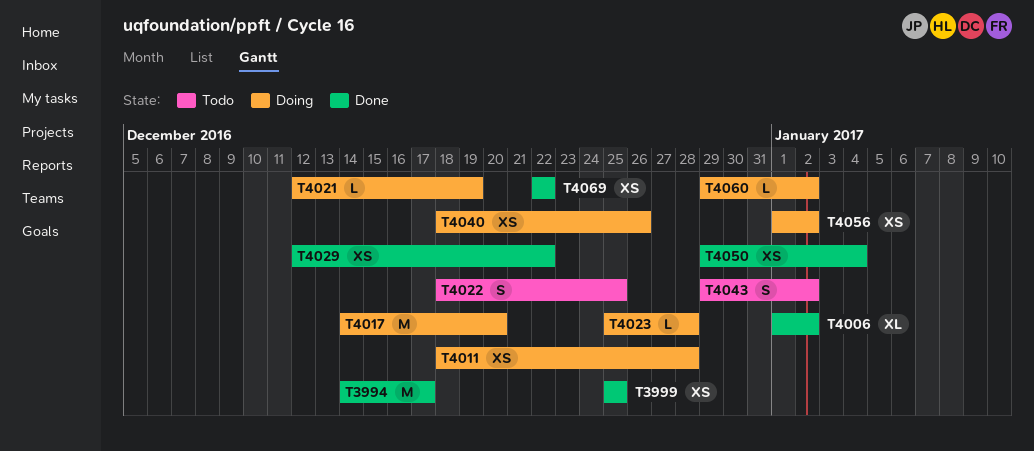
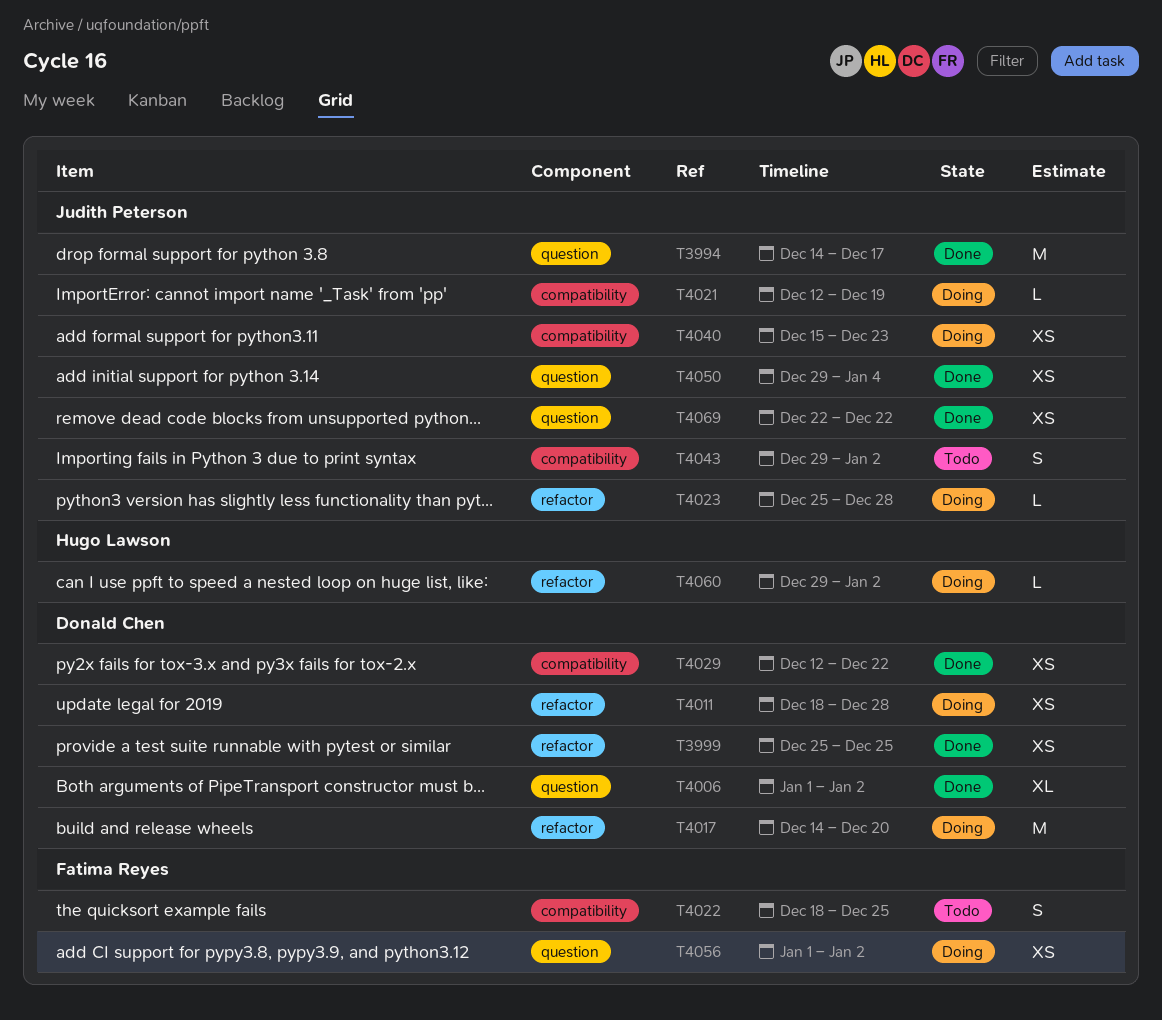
T4040, start: Dec 18 -> Dec 15
T4040, due: Dec 26 -> Dec 23

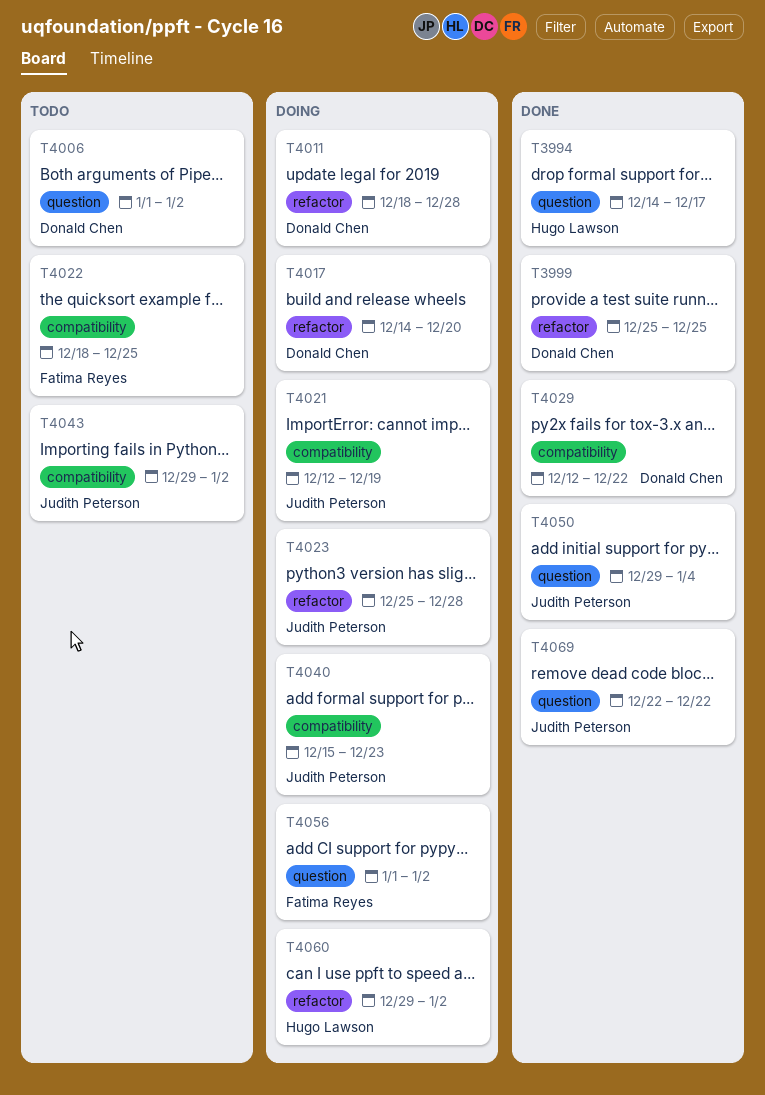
T3994, owner: Judith Peterson -> Hugo Lawson
T4006, status: Done -> Todo

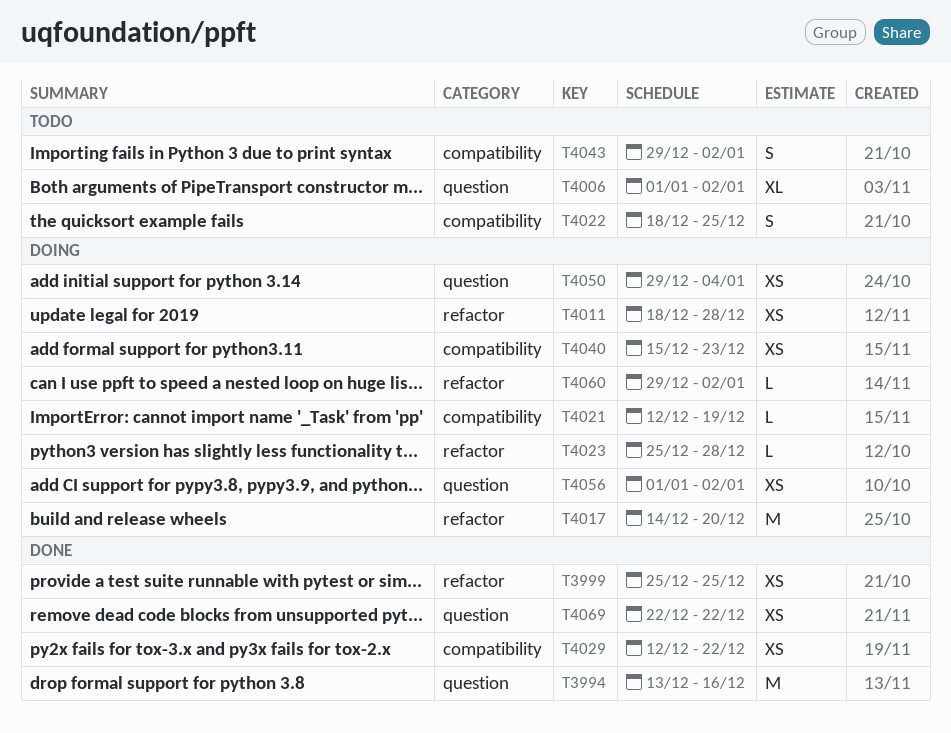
T3994, start: Dec 14 -> Dec 13
T3994, due: Dec 17 -> Dec 16
T4050, status: Done -> Doing

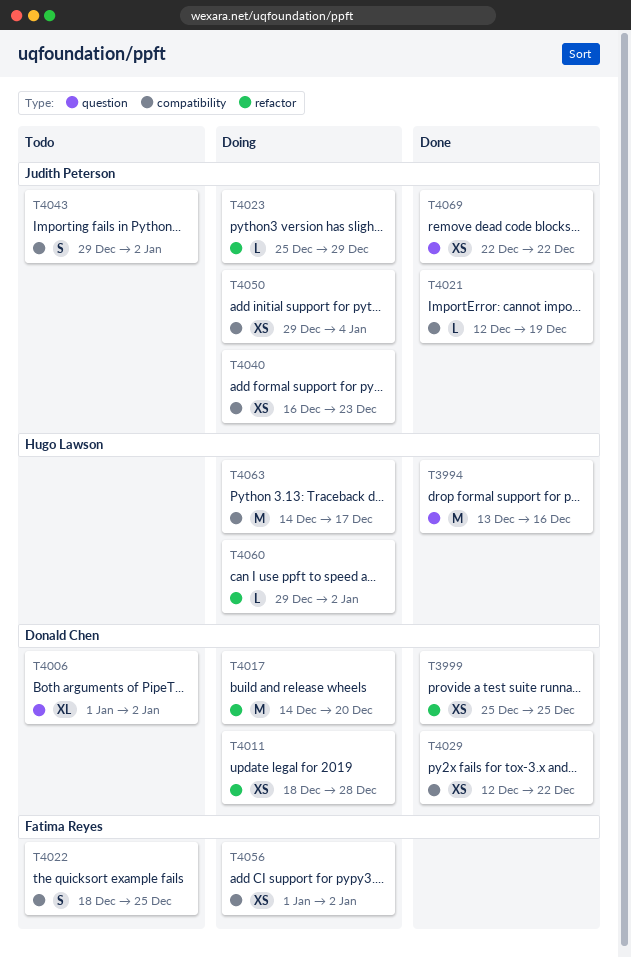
T4021, status: Doing -> Done
T4023, due: Dec 28 -> Dec 29
T4040, start: Dec 15 -> Dec 16
T4050, label: question -> compatibility
T4056, label: question -> compatibility
T4063: none -> present

